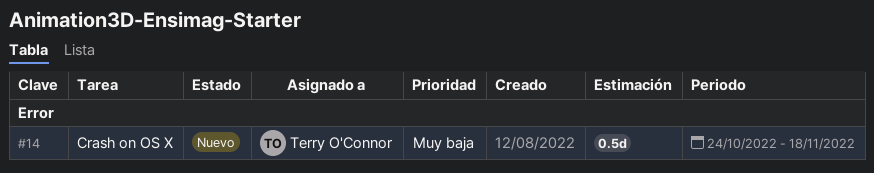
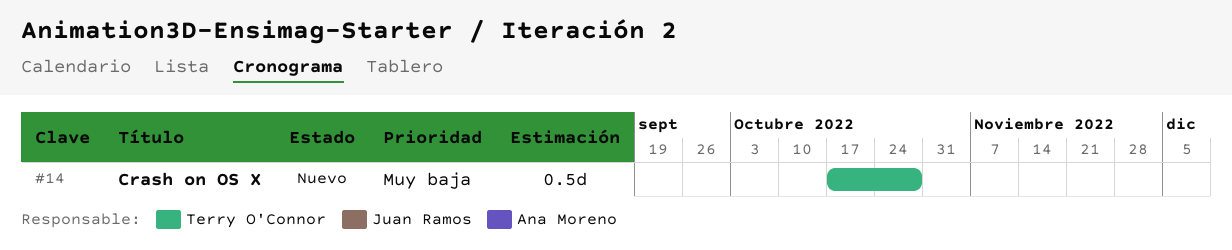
#14, start: Oct 24 -> Oct 17
#14, due: Nov 18 -> Oct 28

